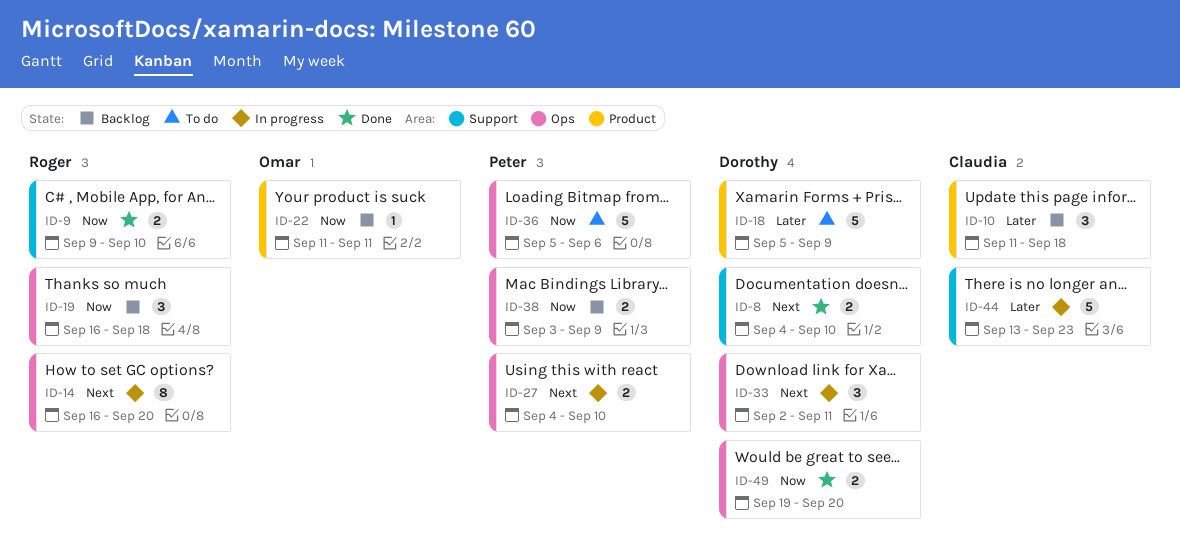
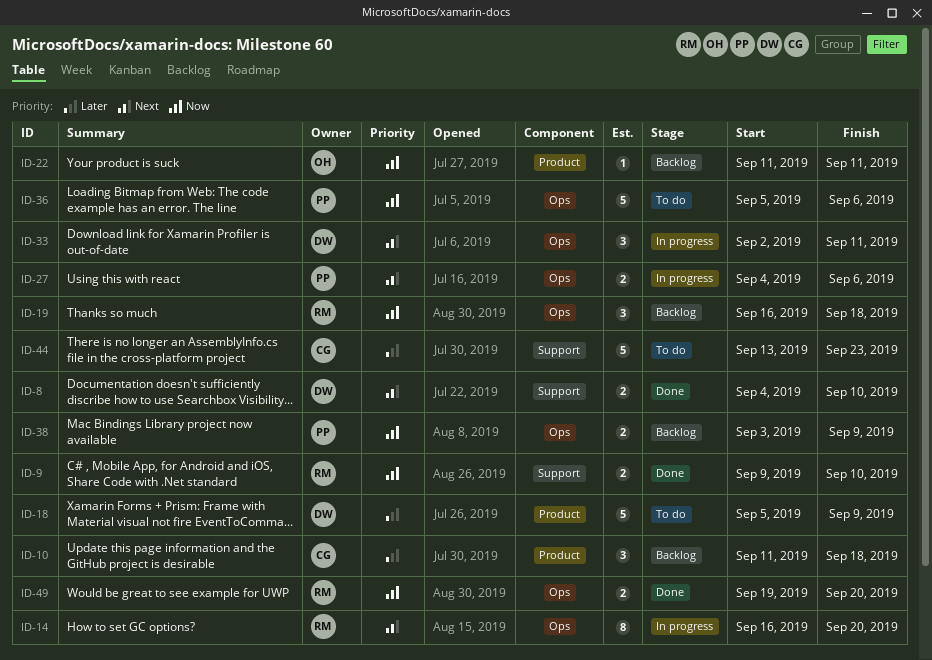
ID-27, due: Sep 10 -> Sep 6
ID-44, status: In progress -> To do
ID-49, owner: Dorothy -> Roger

